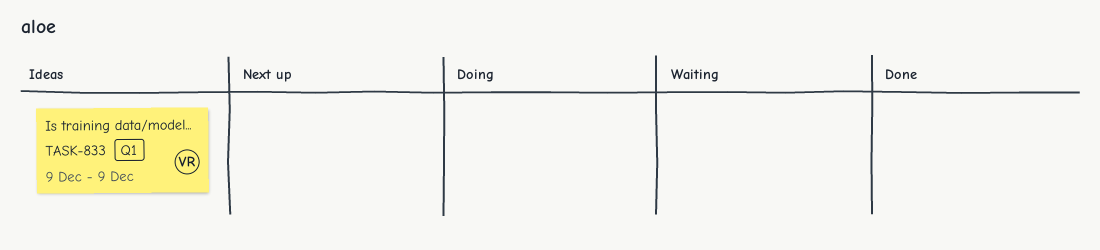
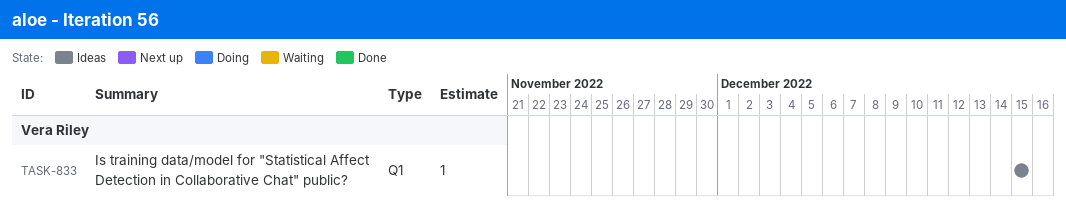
TASK-833, start: Dec 9 -> Dec 15
TASK-833, due: Dec 9 -> Dec 15

